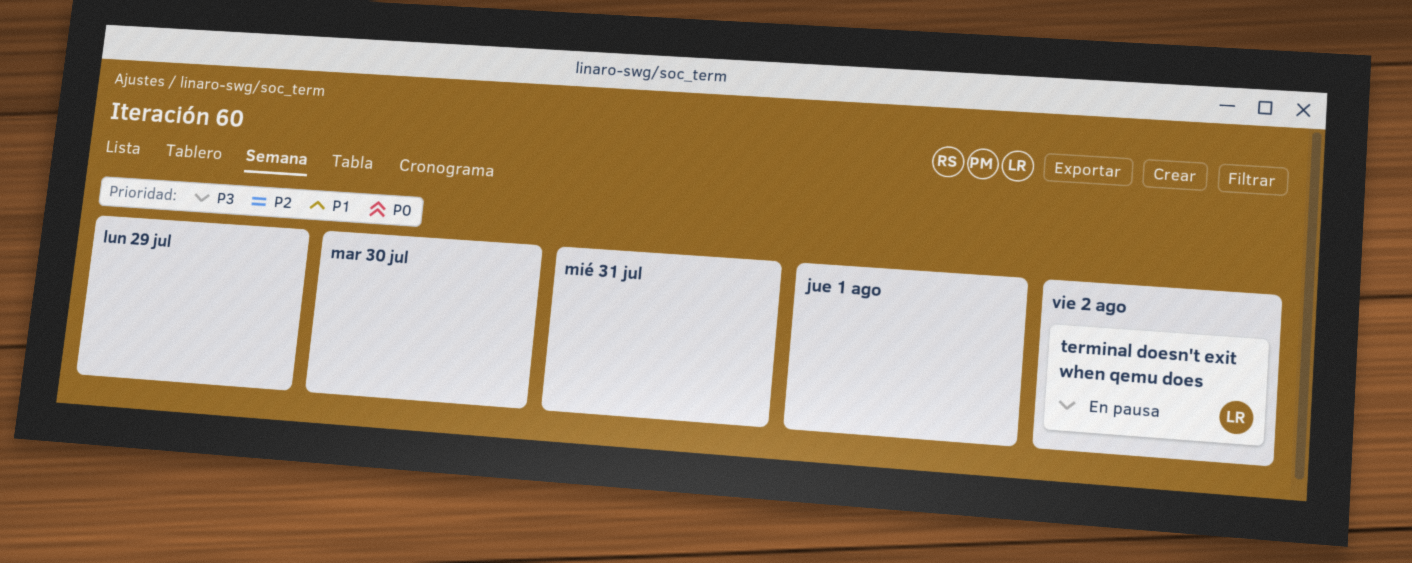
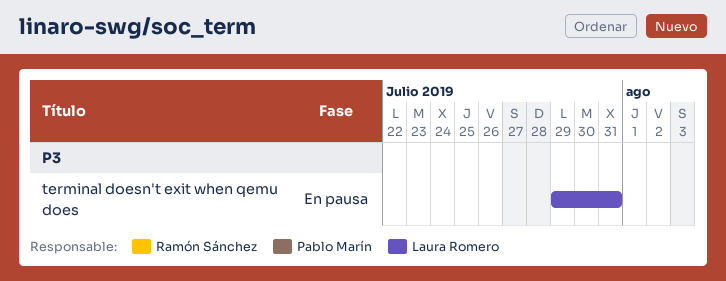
terminal doesn't exit when qemu does, due: Aug 2 -> Jul 31

